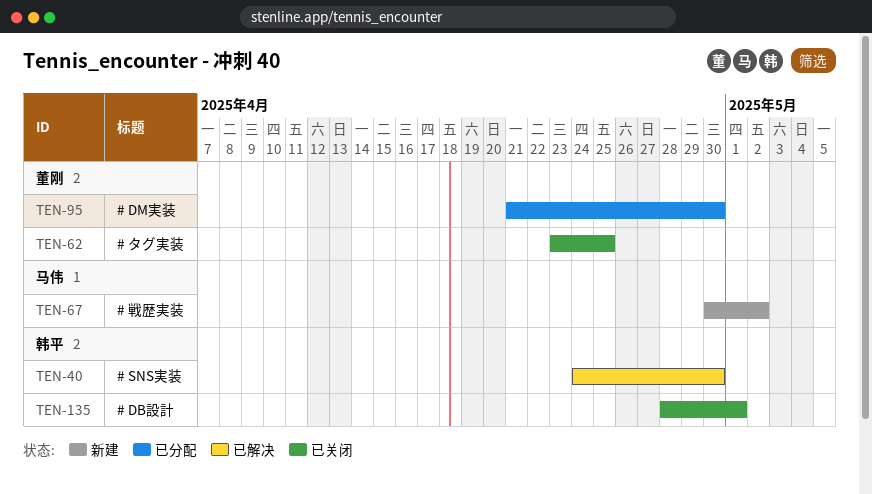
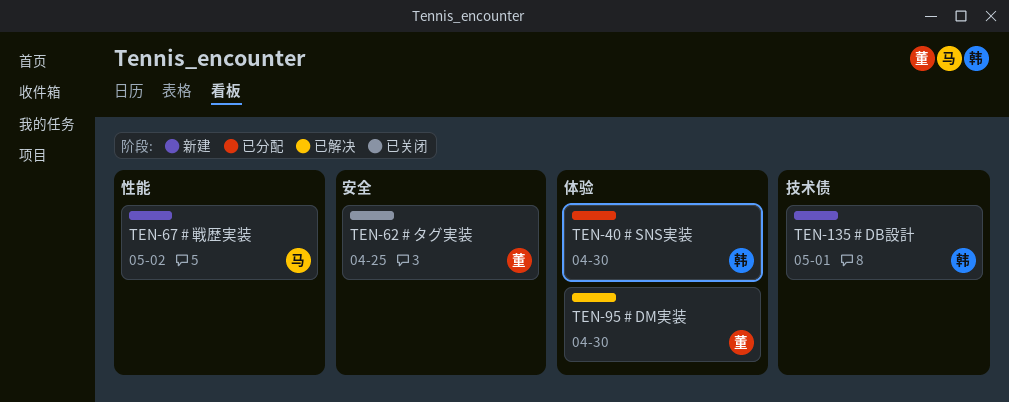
TEN-40, status: 已解决 -> 已分配
TEN-95, status: 已分配 -> 已解决
TEN-135, status: 已关闭 -> 新建

